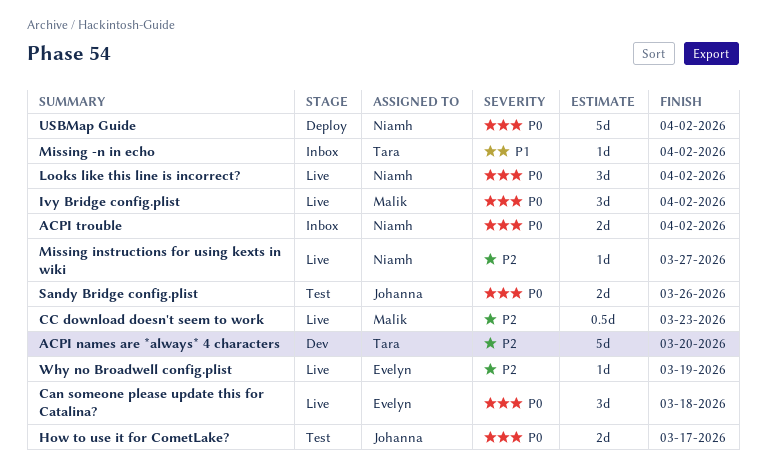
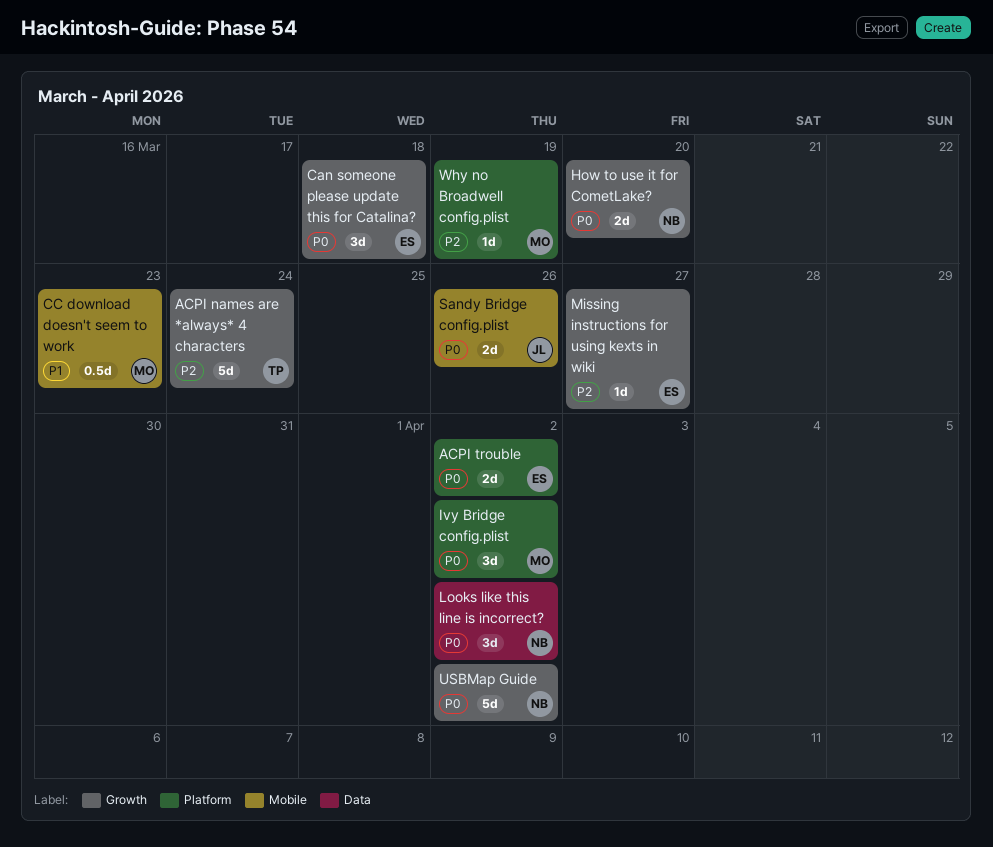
ACPI names are *always* 4 characters, due: Mar 20 -> Mar 24
ACPI trouble, owner: Niamh -> Evelyn
CC download doesn't seem to work, priority: P2 -> P1
How to use it for CometLake?, owner: Johanna -> Niamh
How to use it for CometLake?, due: Mar 17 -> Mar 20
Missing -n in echo: present -> none
Missing instructions for using kexts in wiki, owner: Niamh -> Evelyn
Why no Broadwell config.plist, owner: Evelyn -> Malik

